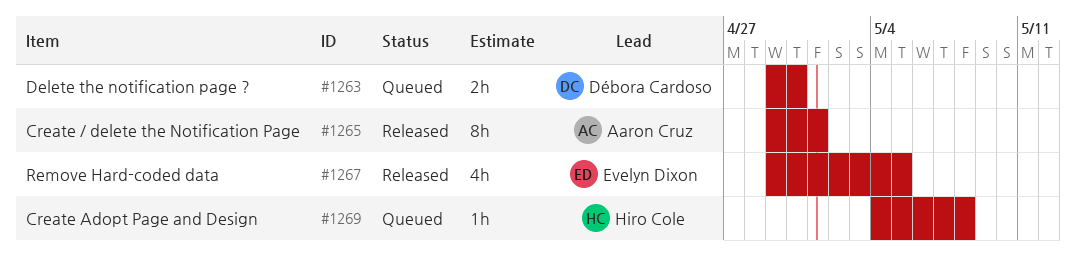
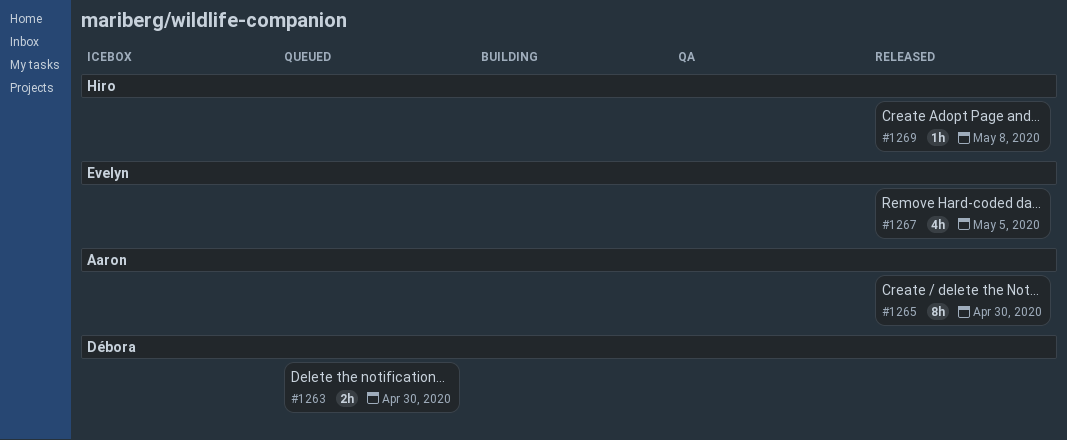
#1265, due: May 1 -> Apr 30
#1269, status: Queued -> Released

